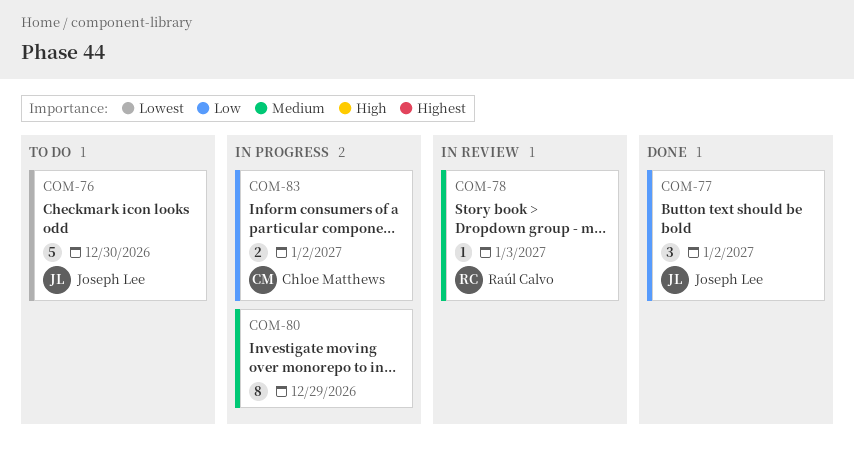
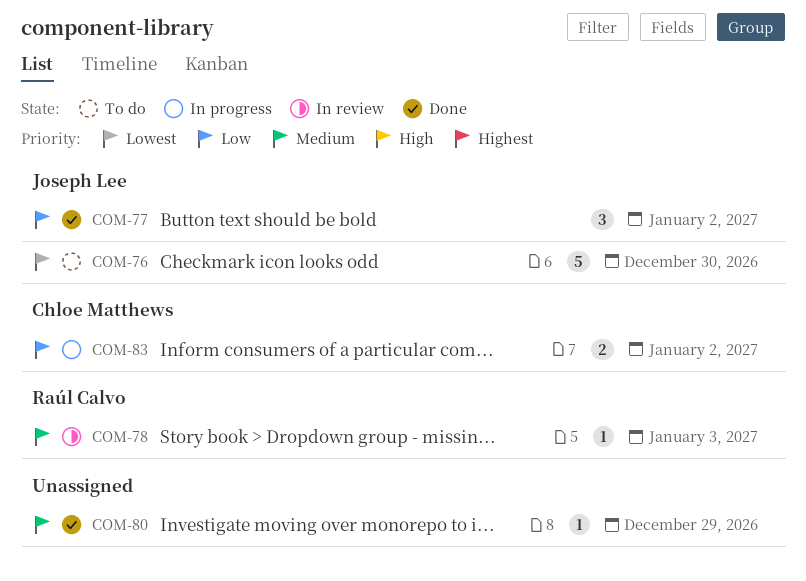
COM-80, status: In progress -> Done
COM-80, estimate: 8 -> 1

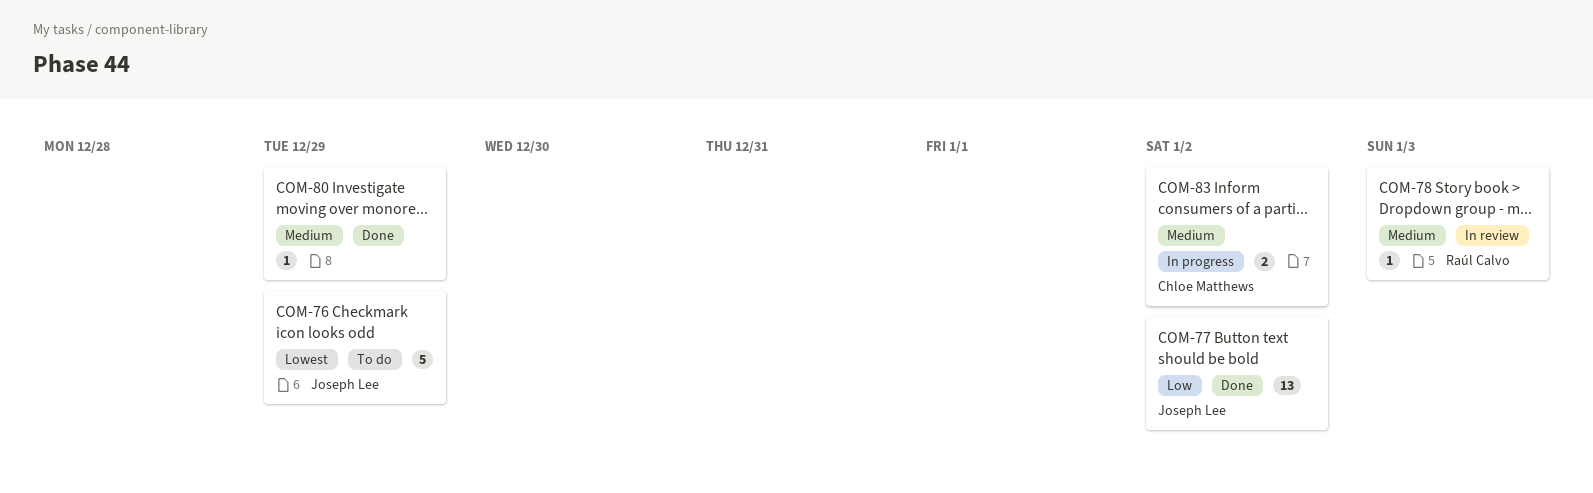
COM-76, due: Dec 30 -> Dec 29
COM-77, estimate: 3 -> 13
COM-83, priority: Low -> Medium

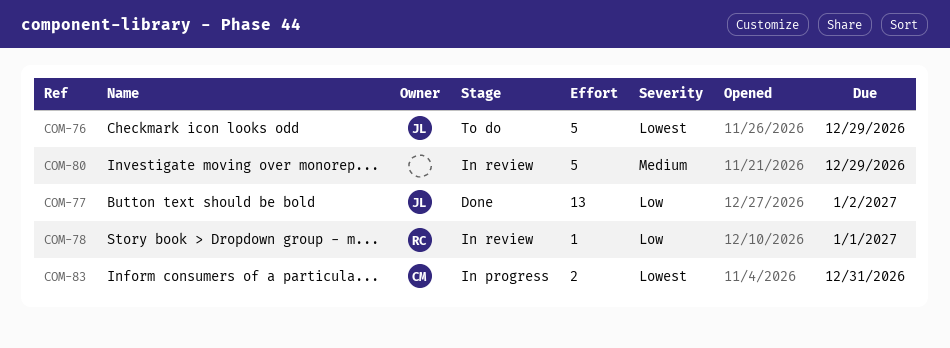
COM-78, priority: Medium -> Low
COM-78, due: Jan 3 -> Jan 1
COM-80, status: Done -> In review
COM-80, estimate: 1 -> 5
COM-83, priority: Medium -> Lowest
COM-83, due: Jan 2 -> Dec 31

